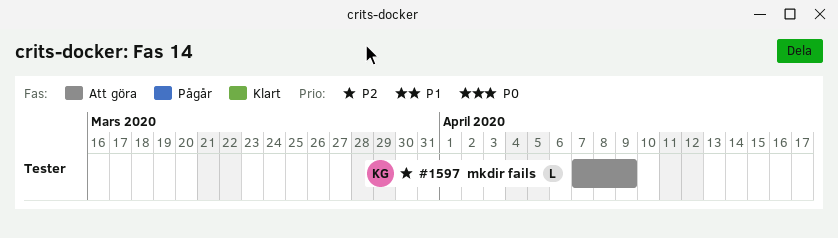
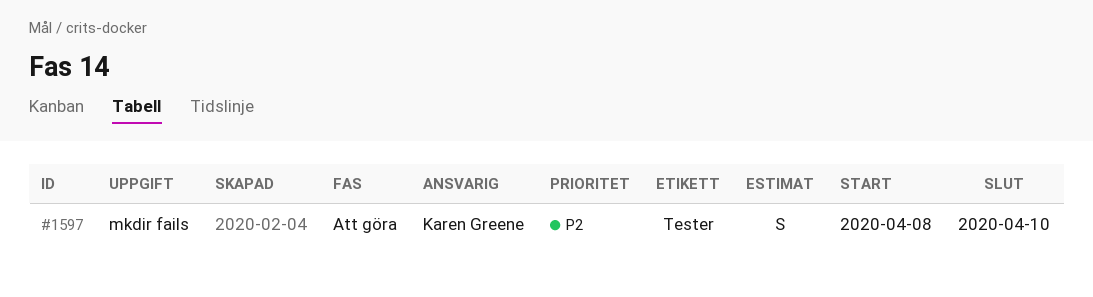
#1597, estimate: L -> S
#1597, start: Apr 7 -> Apr 8
#1597, due: Apr 9 -> Apr 10

